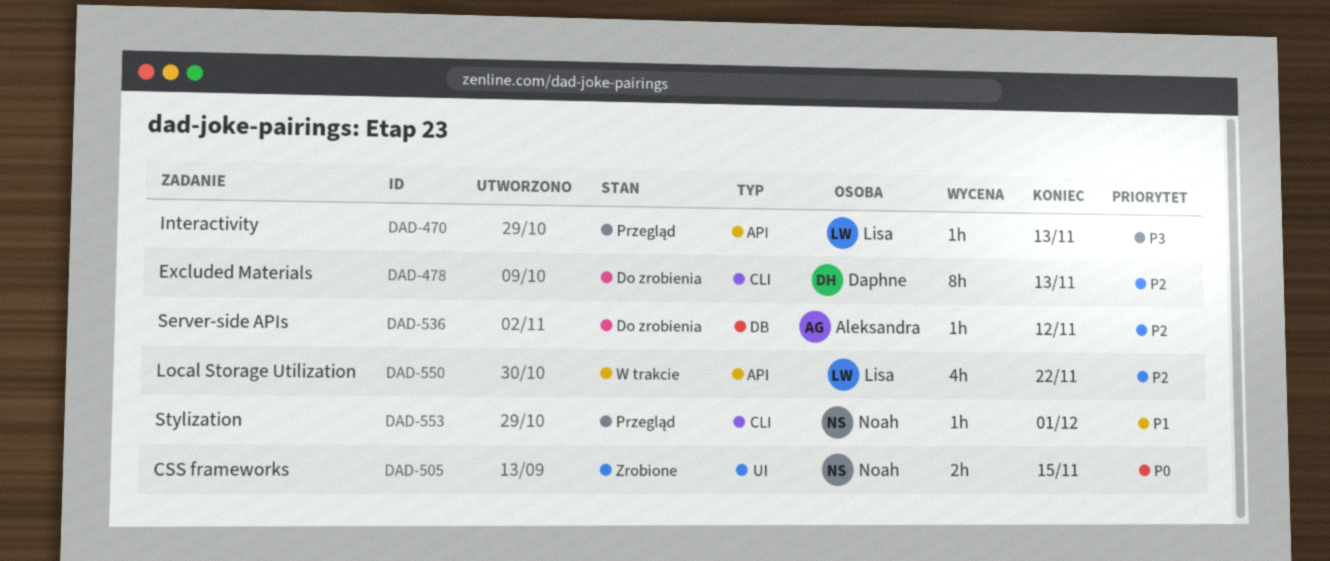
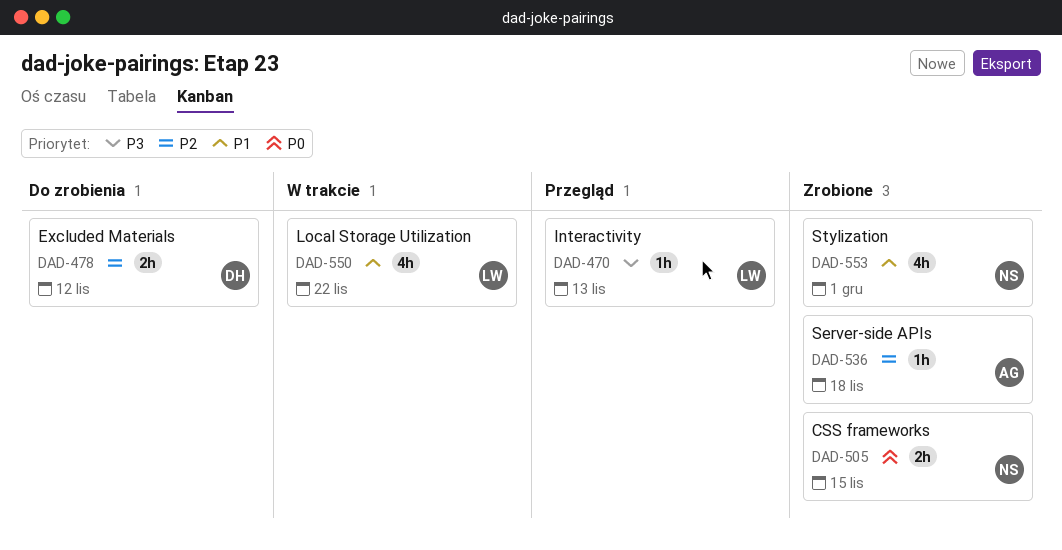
DAD-478, estimate: 8h -> 2h
DAD-478, due: Nov 13 -> Nov 12
DAD-536, status: Do zrobienia -> Zrobione
DAD-536, due: Nov 12 -> Nov 18
DAD-550, priority: P2 -> P1
DAD-553, status: Przegląd -> Zrobione
DAD-553, estimate: 1h -> 4h

